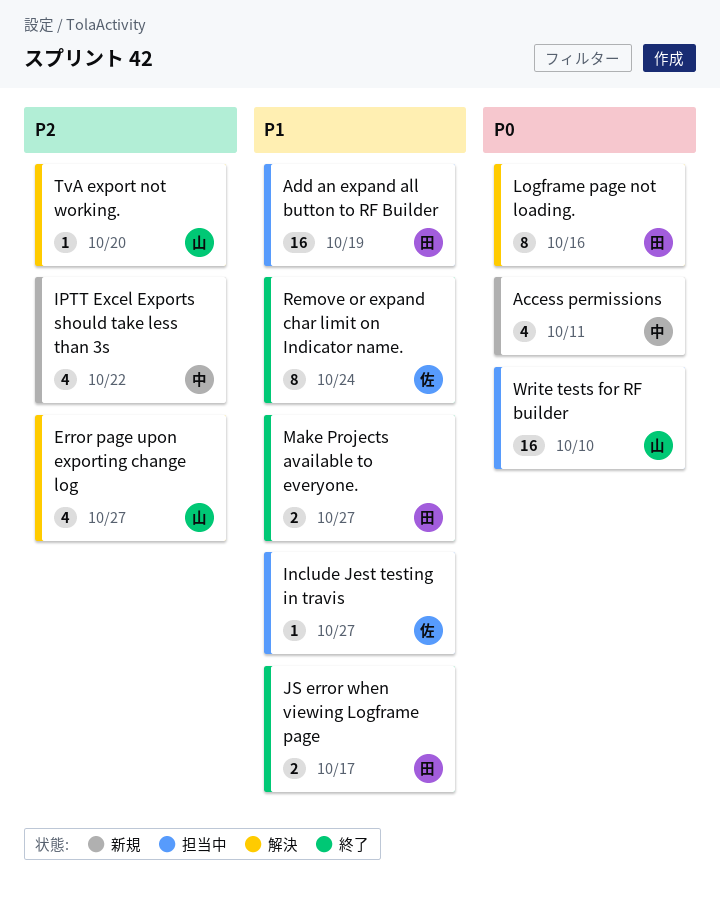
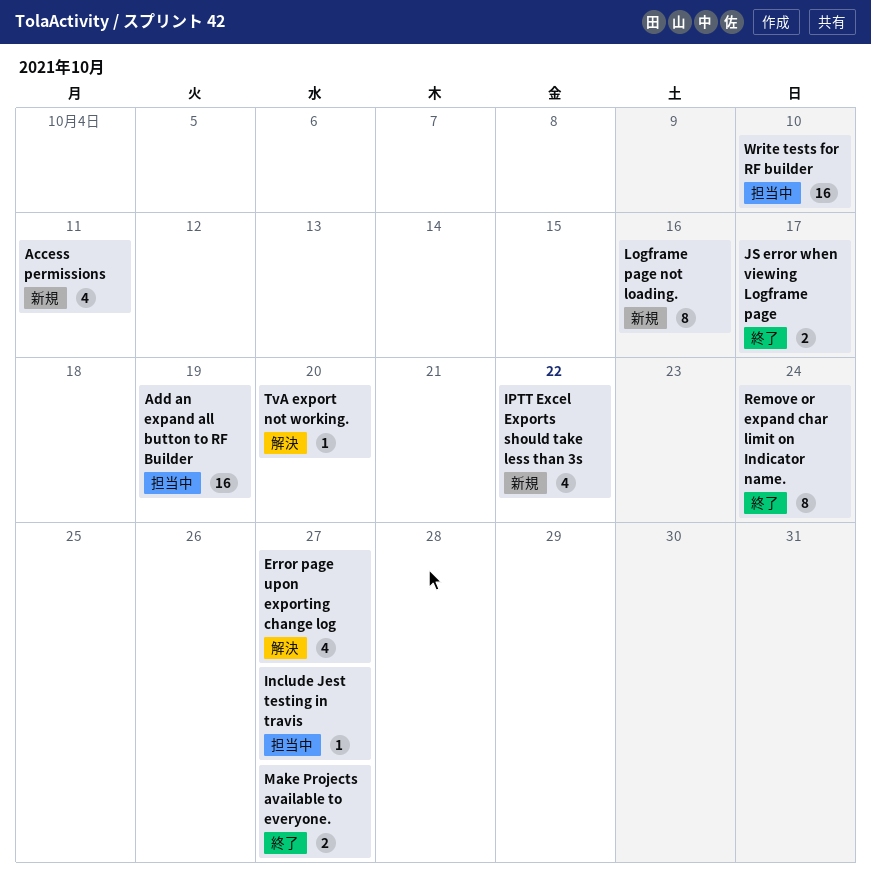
Logframe page not loading., status: 解決 -> 新規

